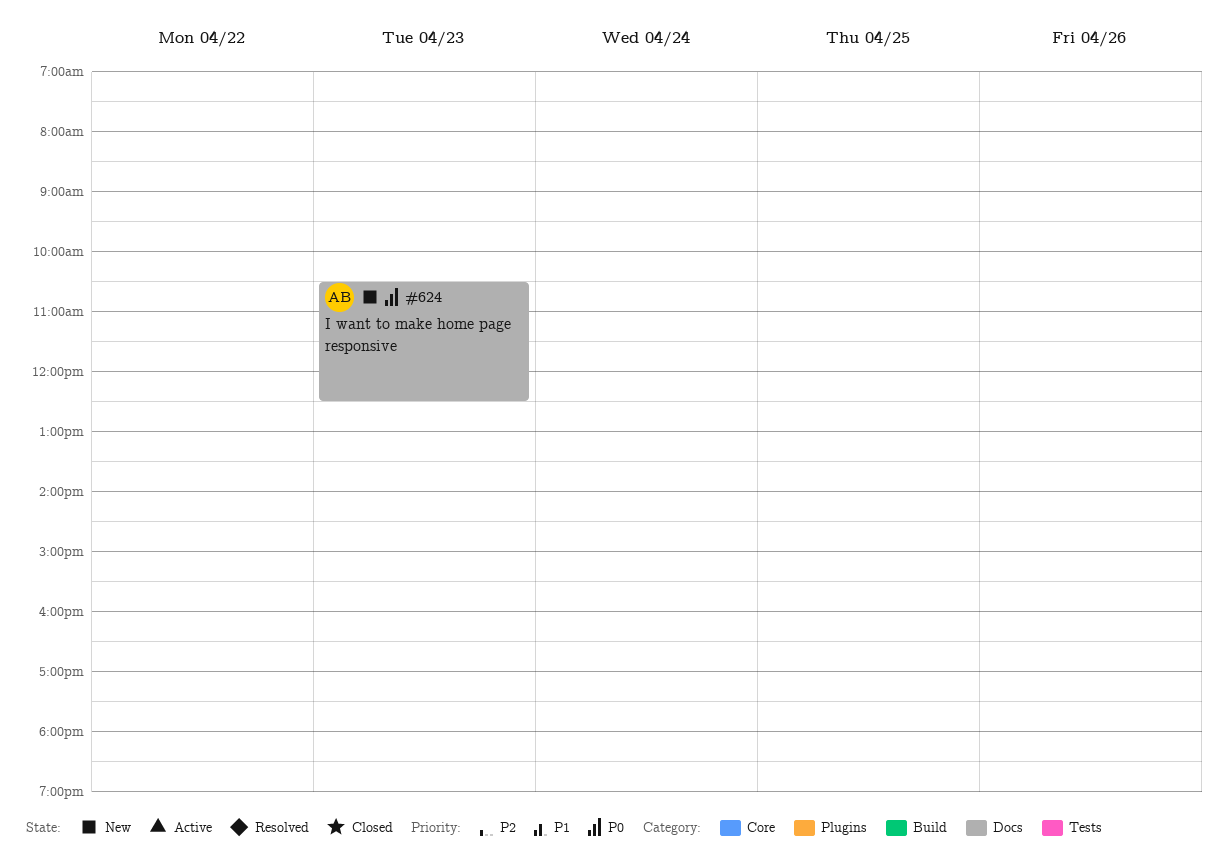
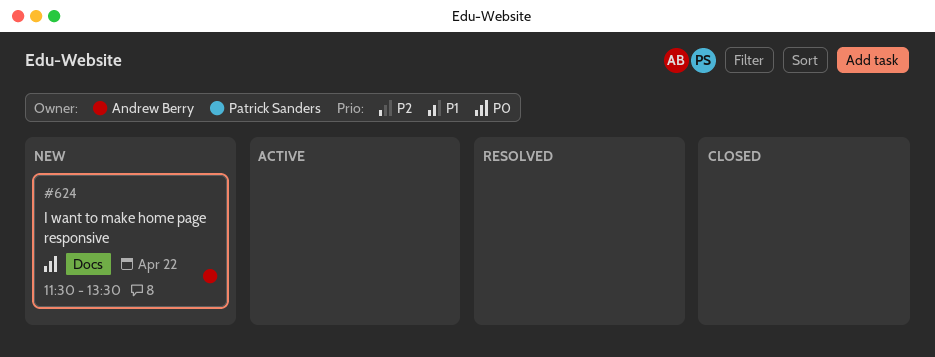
#624, day: Apr 23 -> Apr 22
#624, begins: 10:30 -> 11:30
#624, ends: 12:30 -> 13:30

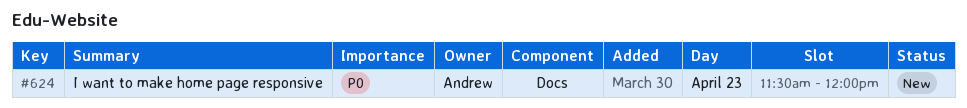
#624, day: Apr 22 -> Apr 23
#624, ends: 13:30 -> 12:00

